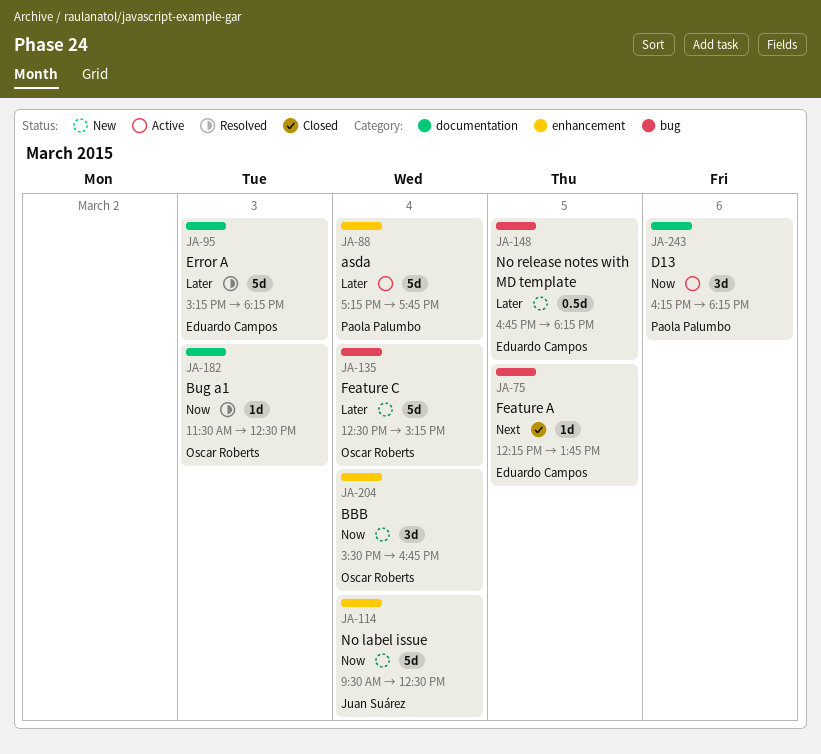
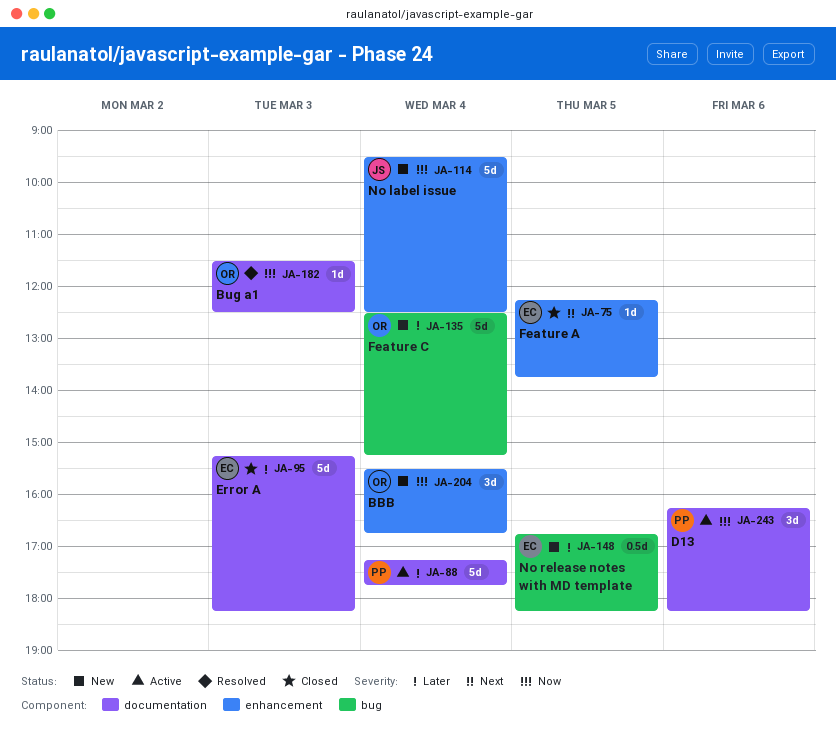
JA-75, label: bug -> enhancement
JA-88, label: enhancement -> documentation
JA-95, status: Resolved -> Closed

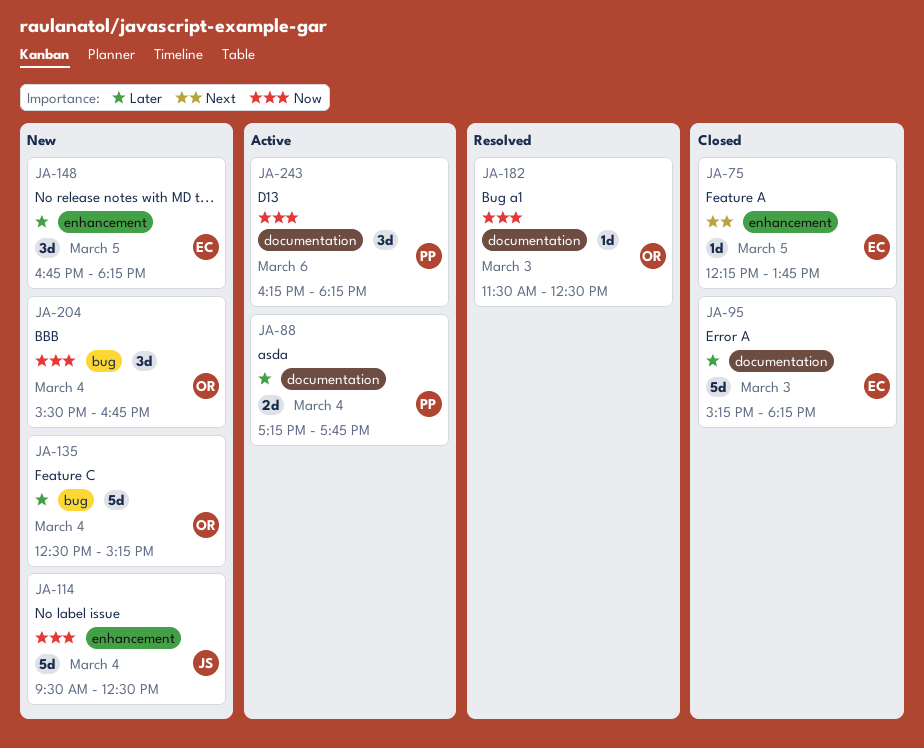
JA-88, estimate: 5d -> 2d
JA-148, label: bug -> enhancement
JA-148, estimate: 0.5d -> 3d
JA-204, label: enhancement -> bug

